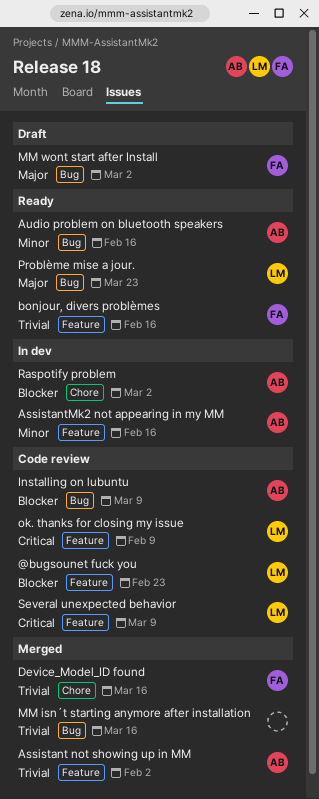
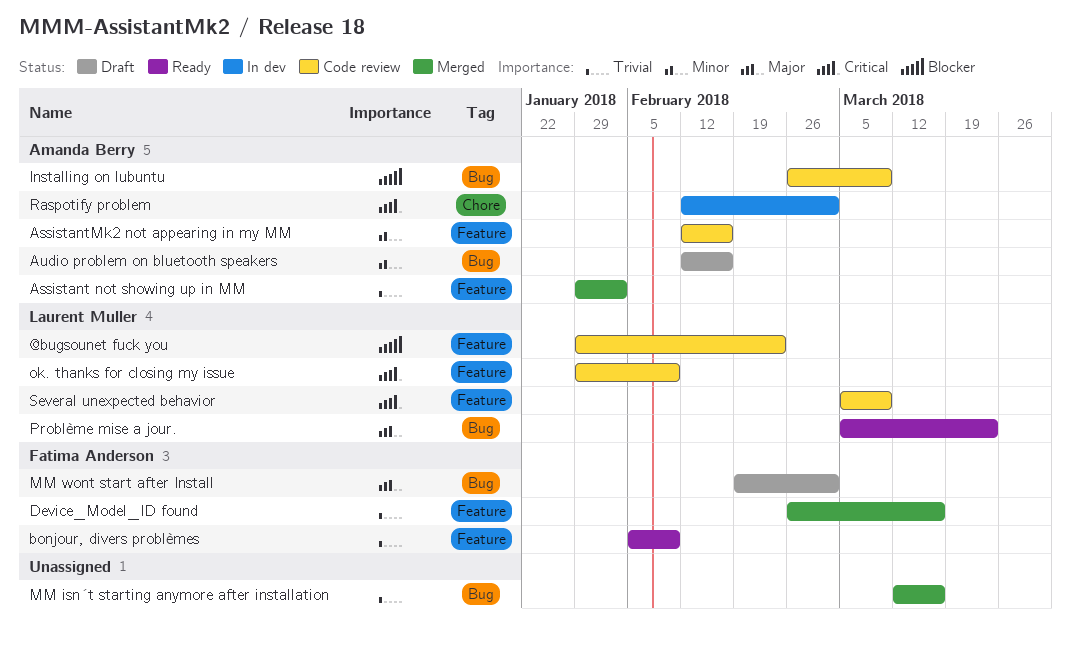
AssistantMk2 not appearing in my MM, status: In dev -> Code review
Audio problem on bluetooth speakers, status: Ready -> Draft
bonjour, divers problèmes, due: Feb 16 -> Feb 9
Device_Model_ID found, label: Chore -> Feature
Raspotify problem, priority: Blocker -> Critical

